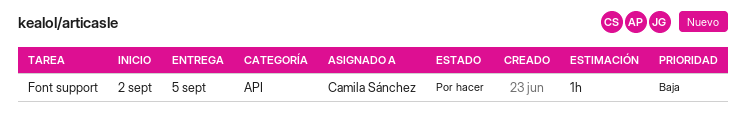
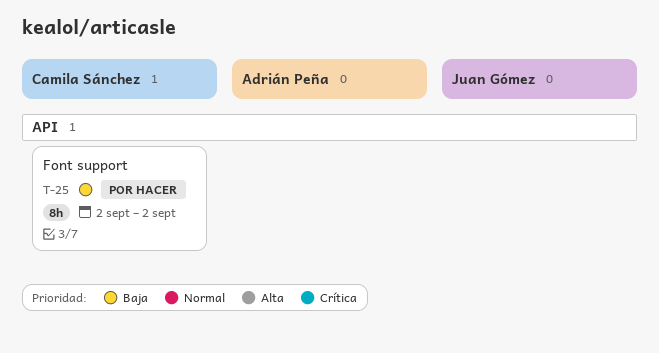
Font support, estimate: 1h -> 8h
Font support, due: Sep 5 -> Sep 2

